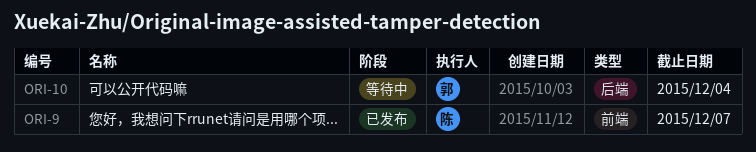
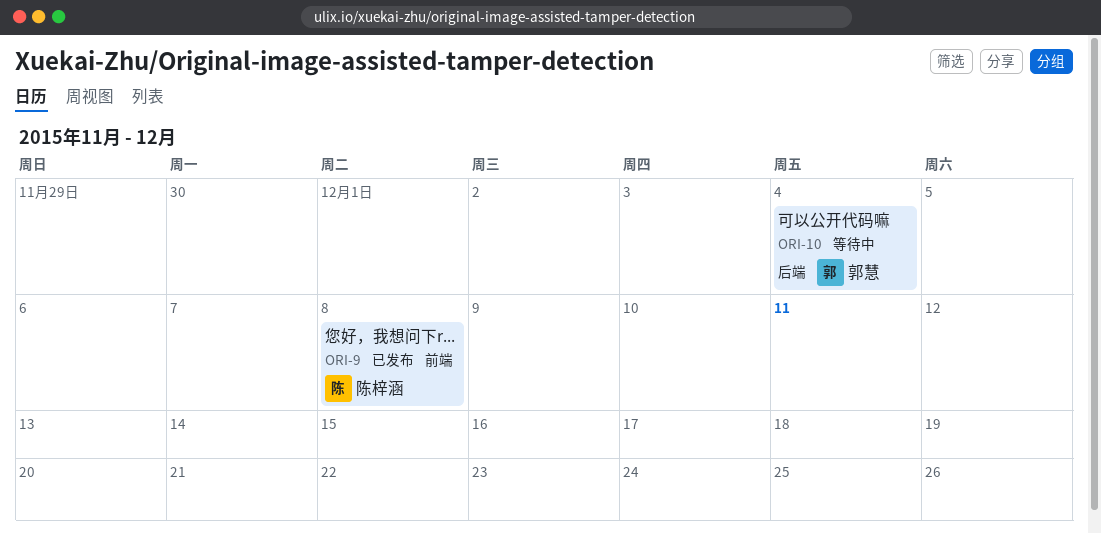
ORI-9, due: Dec 7 -> Dec 8

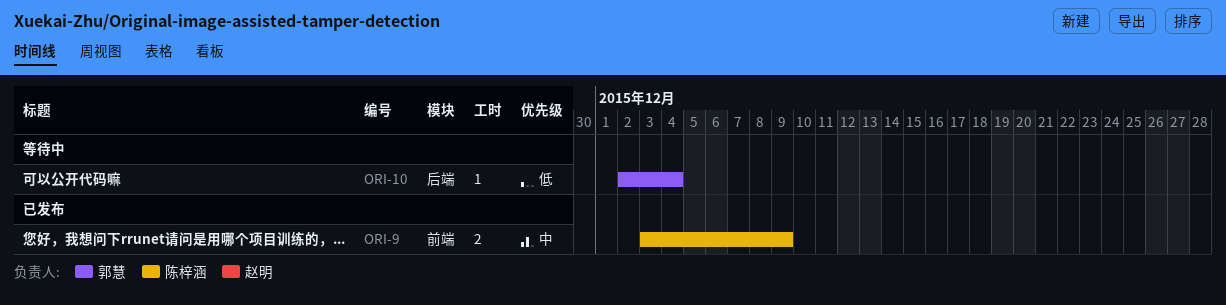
ORI-9, due: Dec 8 -> Dec 9

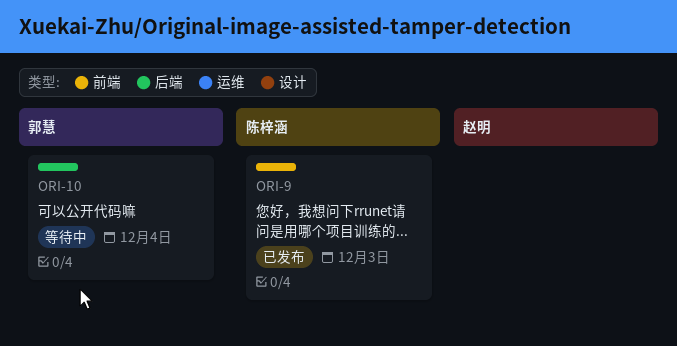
ORI-9, due: Dec 9 -> Dec 3

